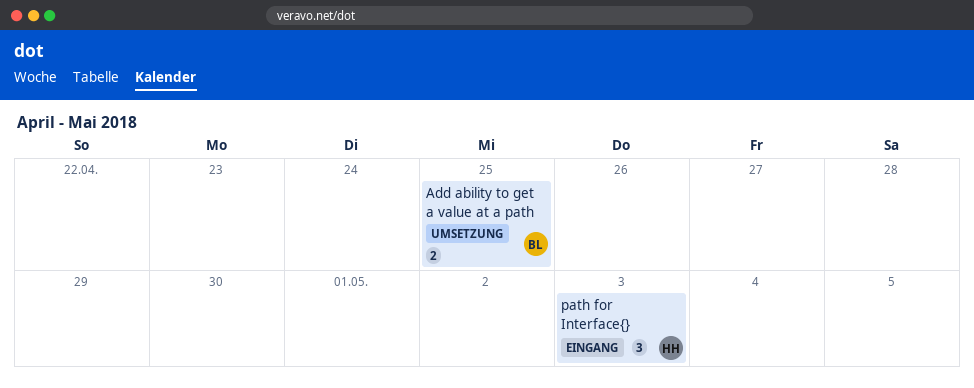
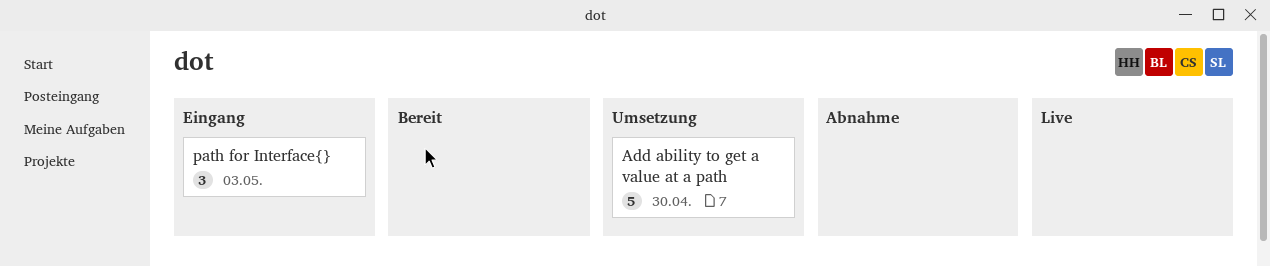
Add ability to get a value at a path, estimate: 2 -> 5
Add ability to get a value at a path, due: Apr 25 -> Apr 30

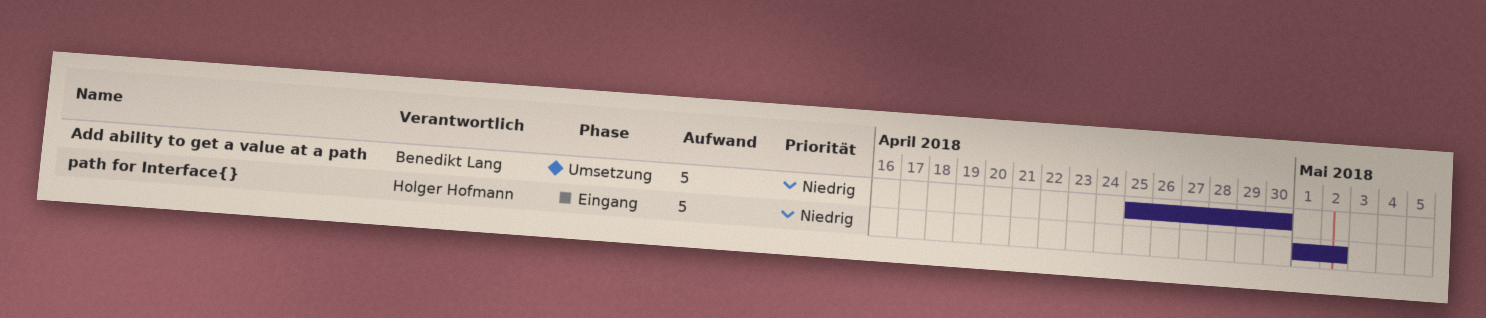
path for Interface{}, estimate: 3 -> 5
path for Interface{}, due: May 3 -> May 2

